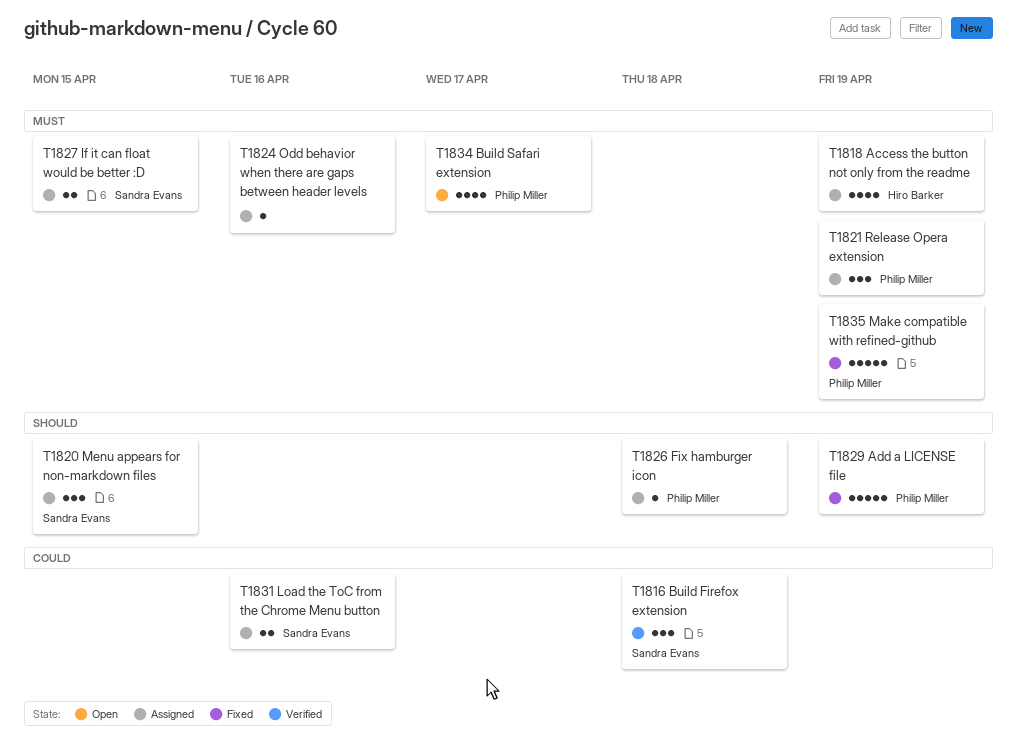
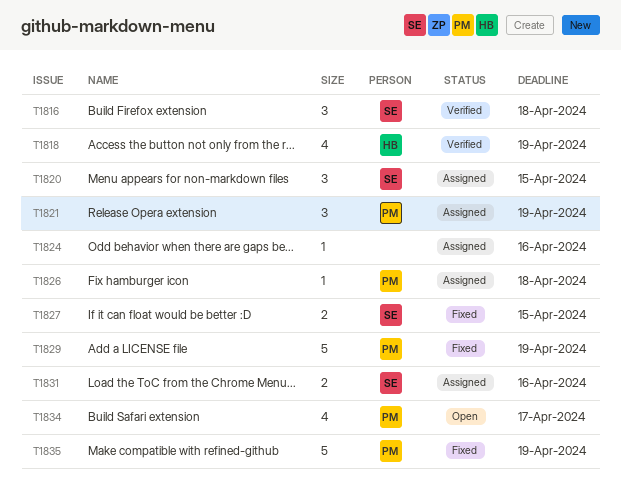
T1818, status: Assigned -> Verified
T1827, status: Assigned -> Fixed

